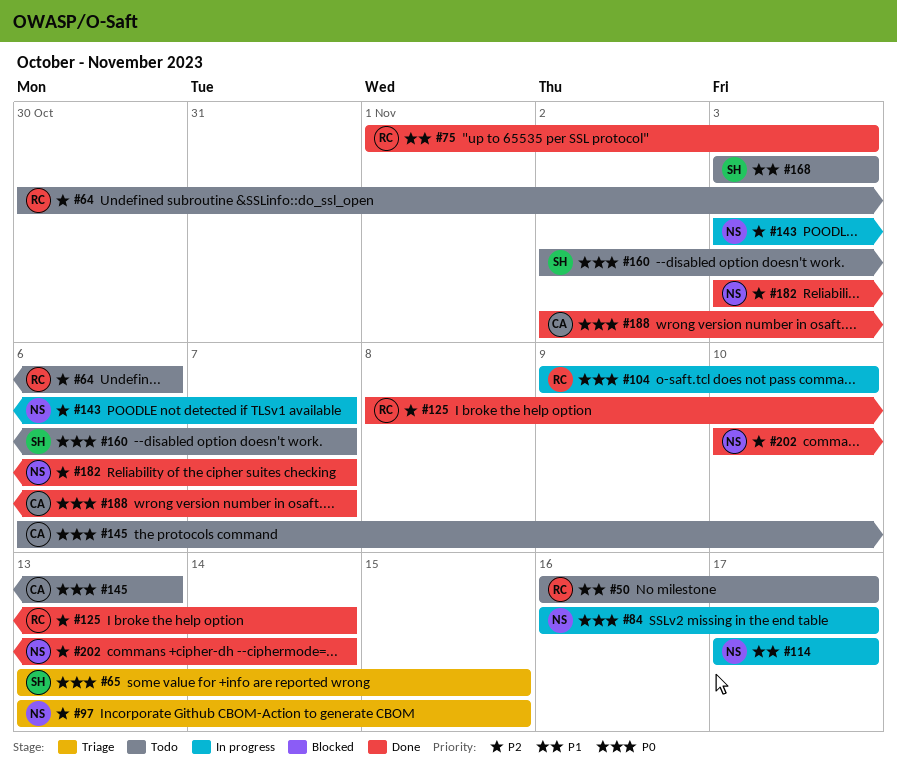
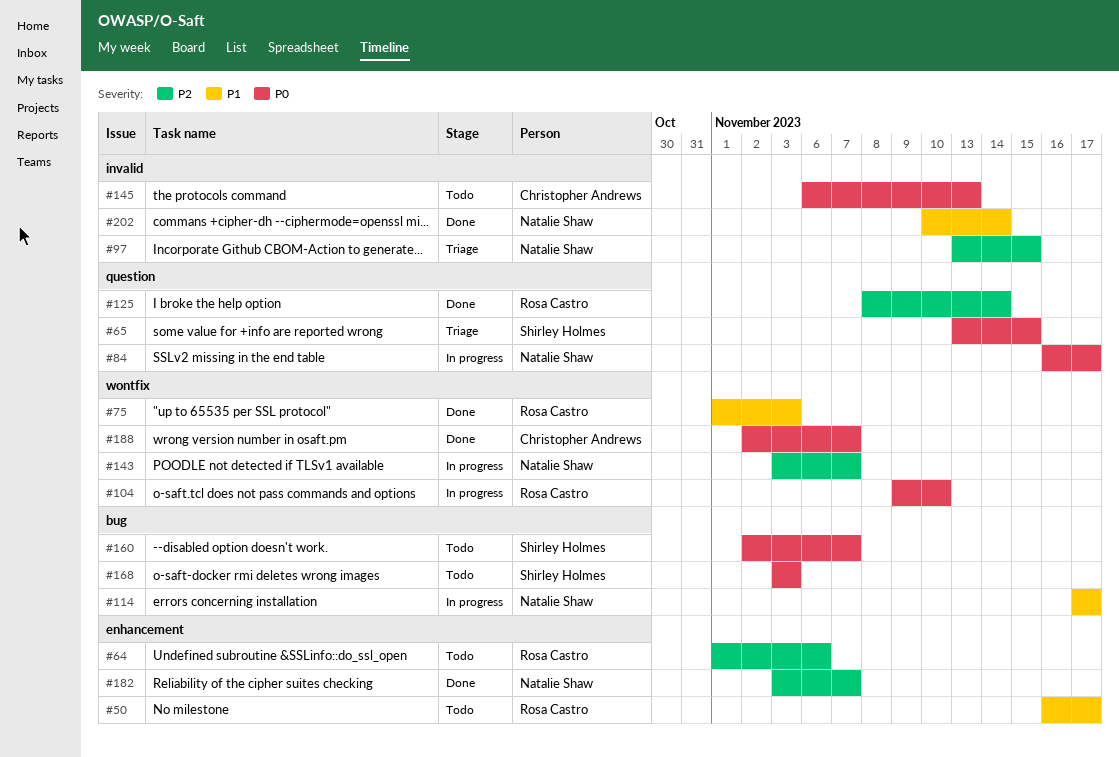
#64, start: Oct 30 -> Nov 1
#168, priority: P1 -> P0
#202, priority: P2 -> P1

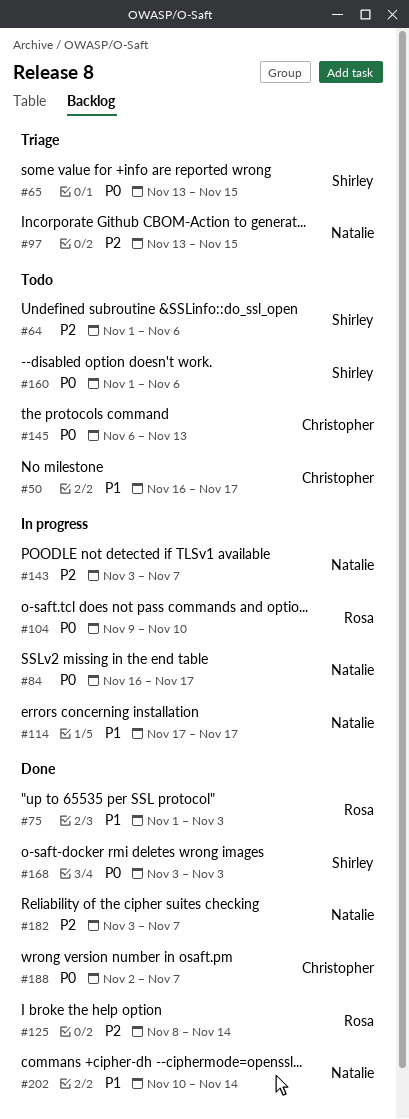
#50, owner: Rosa Castro -> Christopher Andrews
#64, owner: Rosa Castro -> Shirley Holmes
#160, start: Nov 2 -> Nov 1
#160, due: Nov 7 -> Nov 6
#168, status: Todo -> Done

